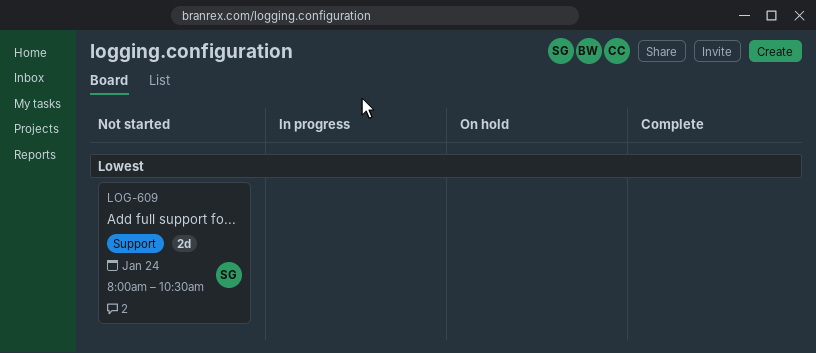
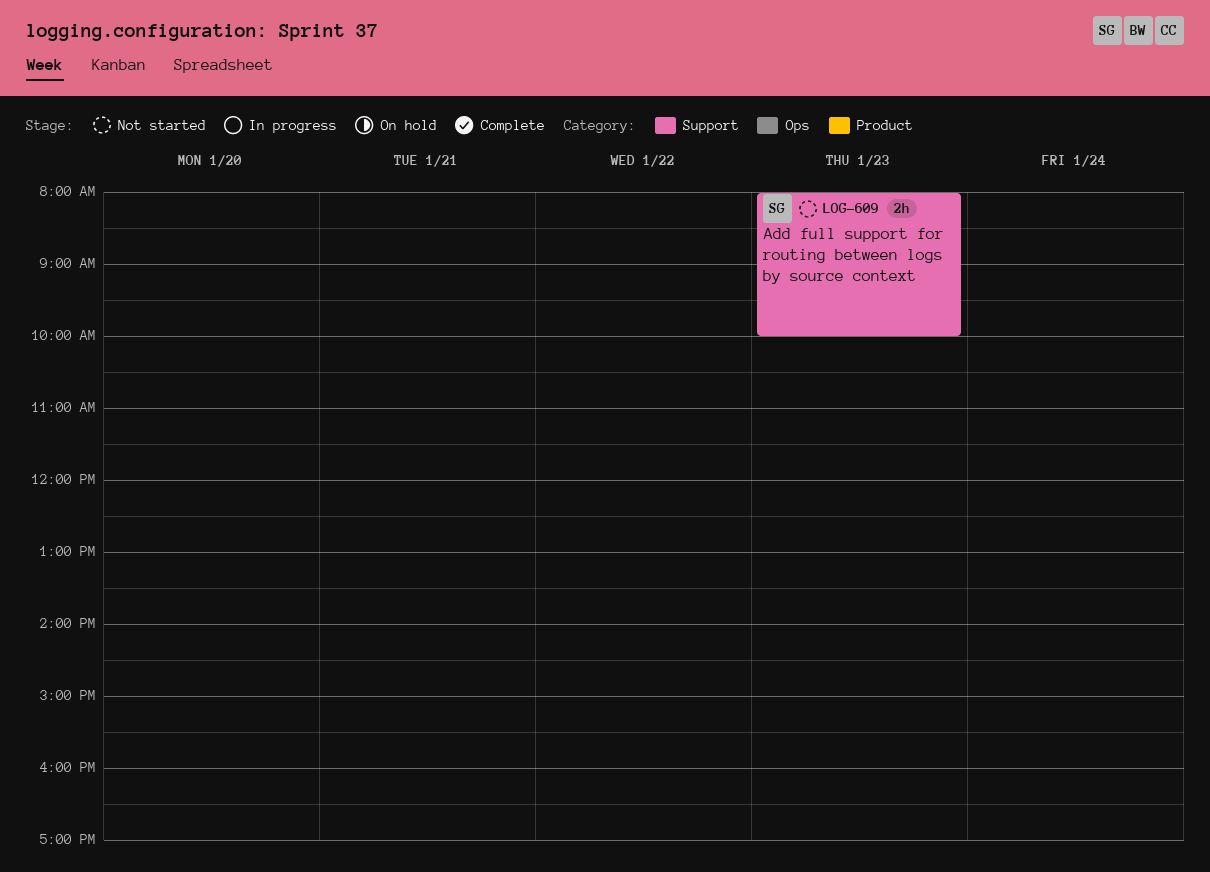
LOG-609, estimate: 2d -> 2h
LOG-609, day: Jan 24 -> Jan 23
LOG-609, ends: 10:30 -> 10:00

